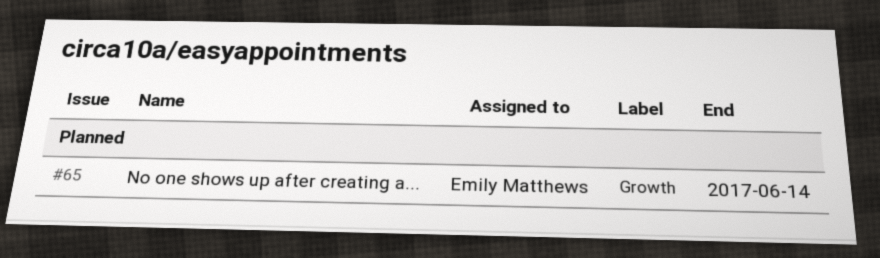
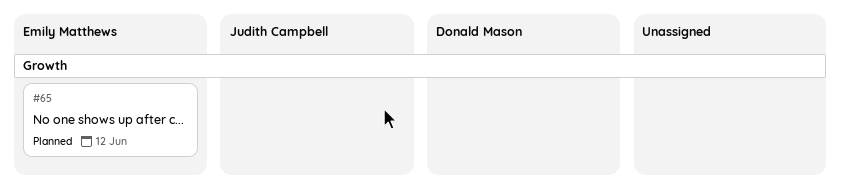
#65, due: Jun 14 -> Jun 12

